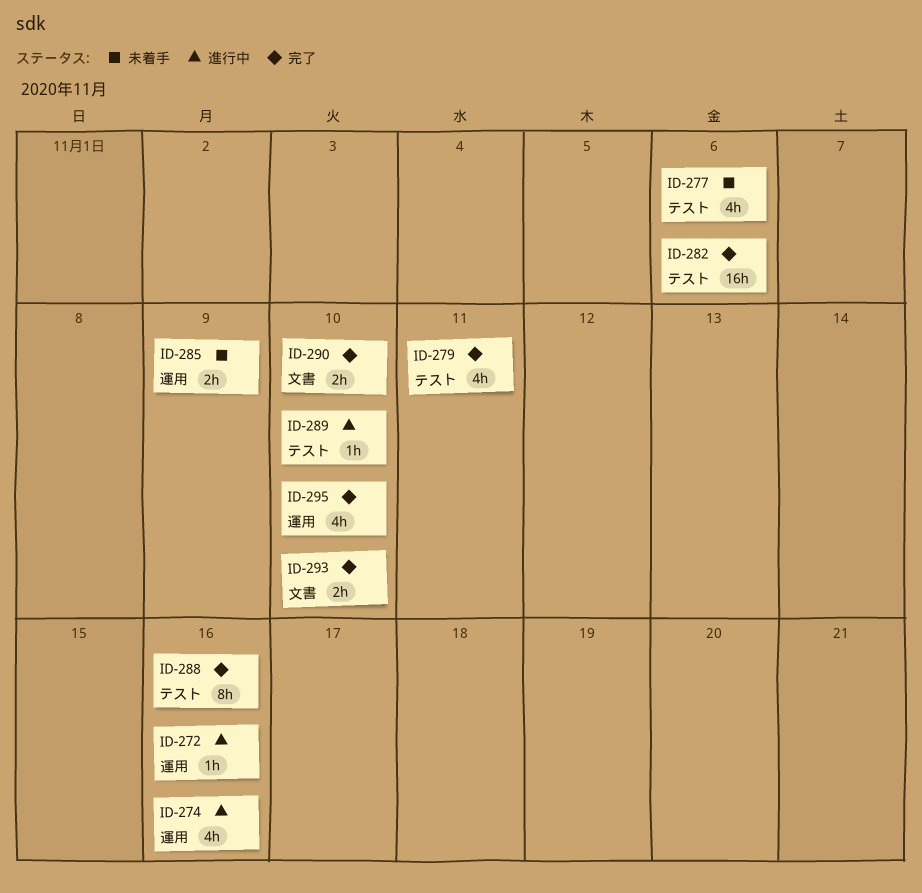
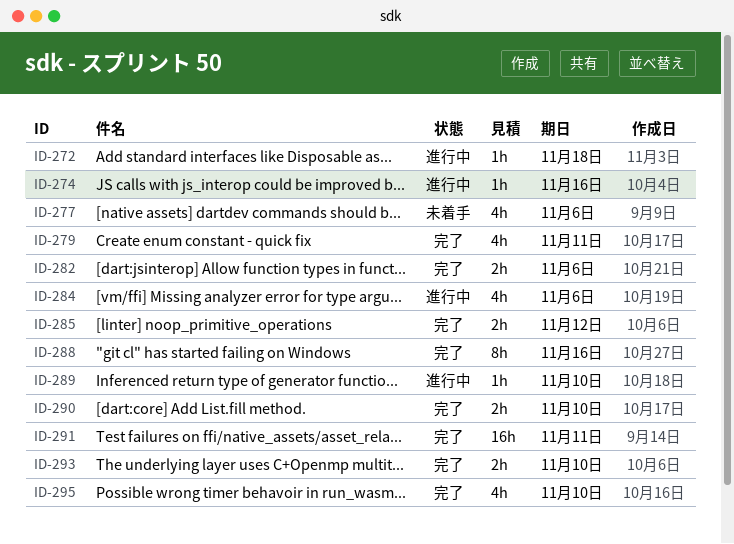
ID-272, due: Nov 16 -> Nov 18
ID-274, estimate: 4h -> 1h
ID-282, estimate: 16h -> 2h
ID-284: none -> present
ID-285, status: 未着手 -> 完了
ID-285, due: Nov 9 -> Nov 12
ID-291: none -> present

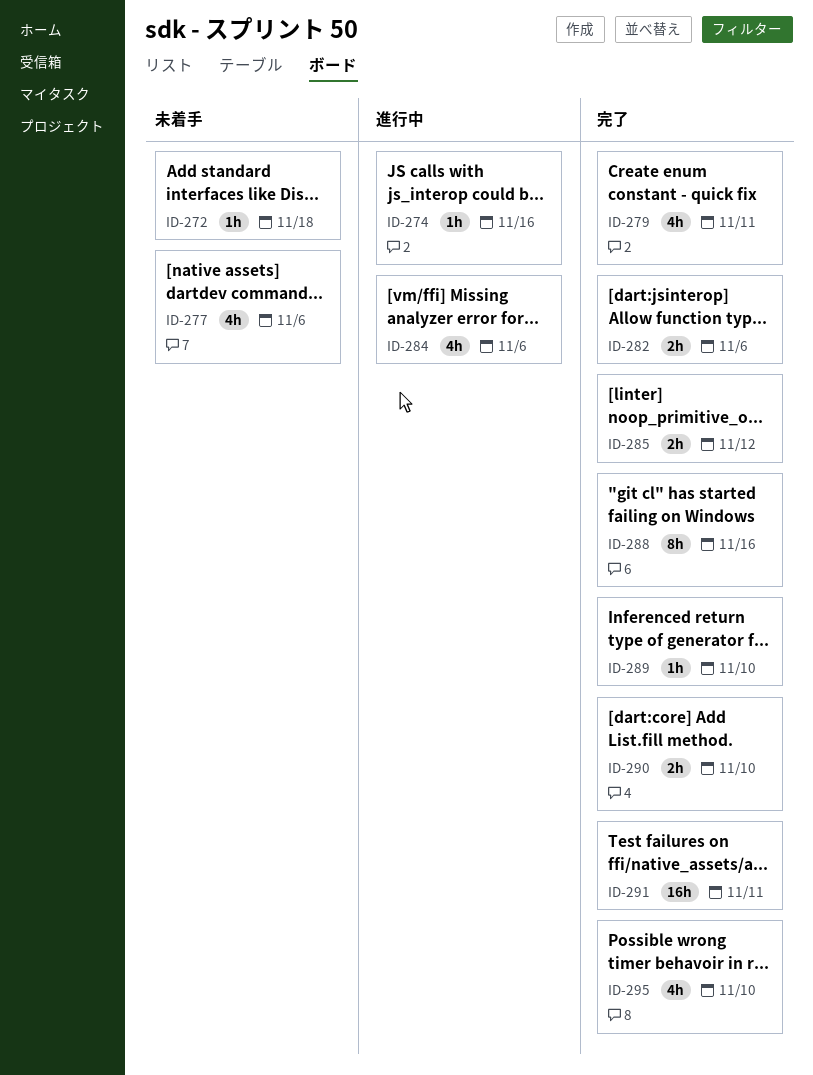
ID-272, status: 進行中 -> 未着手
ID-289, status: 進行中 -> 完了
ID-293: present -> none

